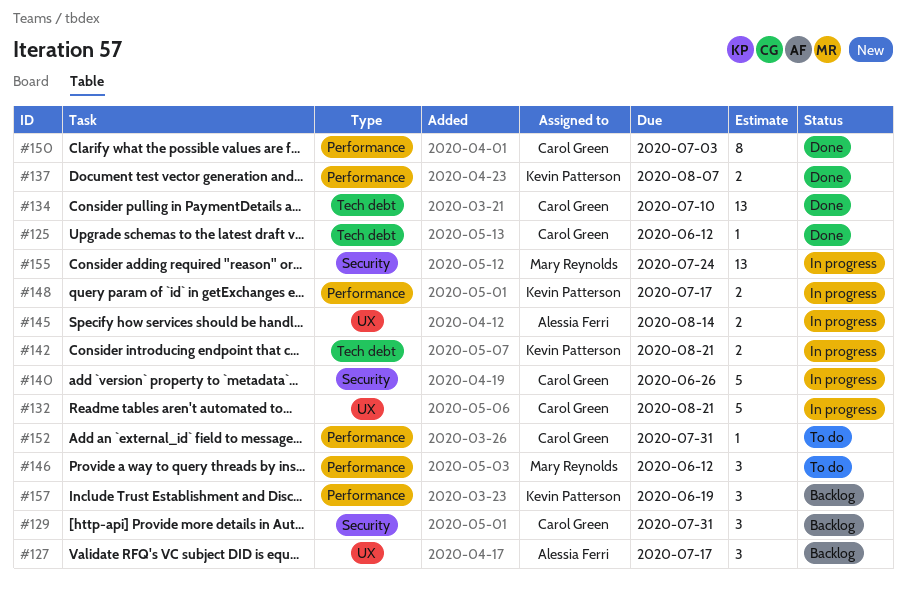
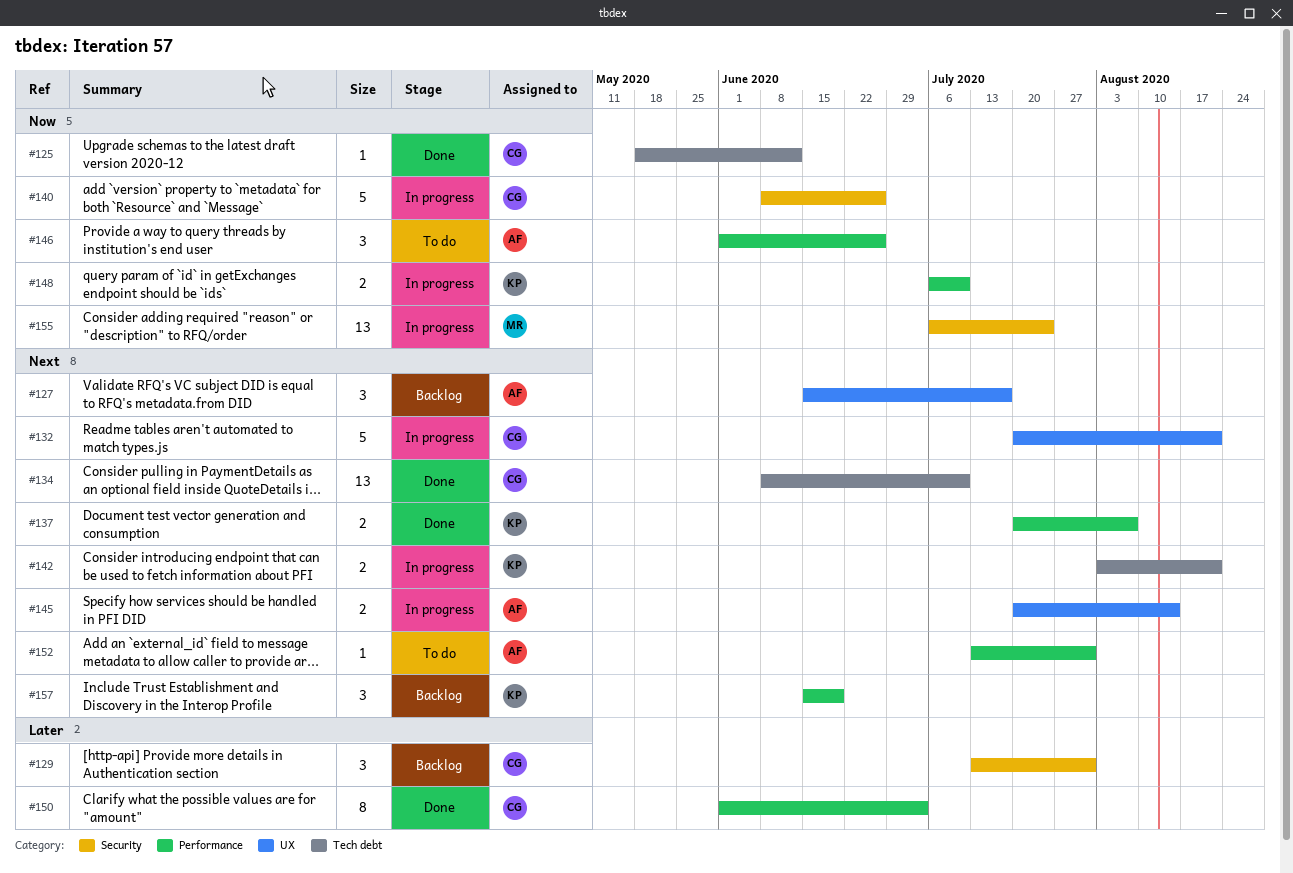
#146, owner: Mary Reynolds -> Alessia Ferri
#146, due: Jun 12 -> Jun 26
#148, due: Jul 17 -> Jul 10
#152, owner: Carol Green -> Alessia Ferri

